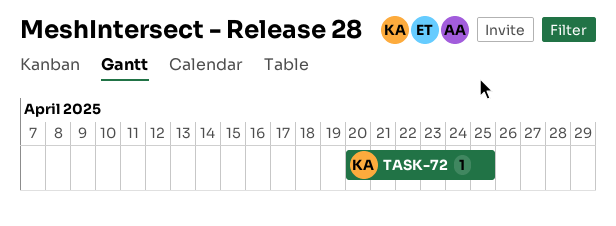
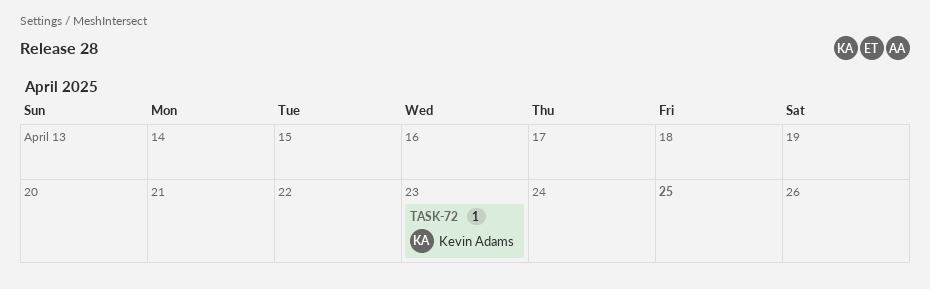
TASK-72, due: Apr 25 -> Apr 23

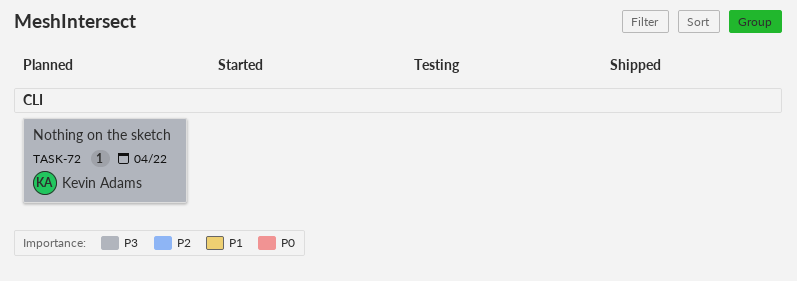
TASK-72, due: Apr 23 -> Apr 22

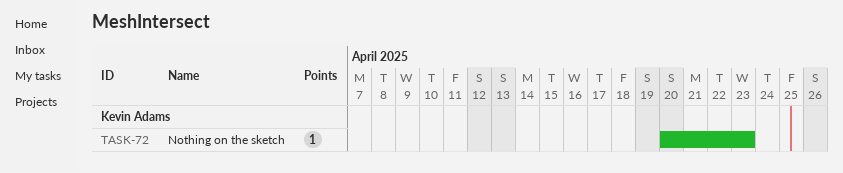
TASK-72, due: Apr 22 -> Apr 23

